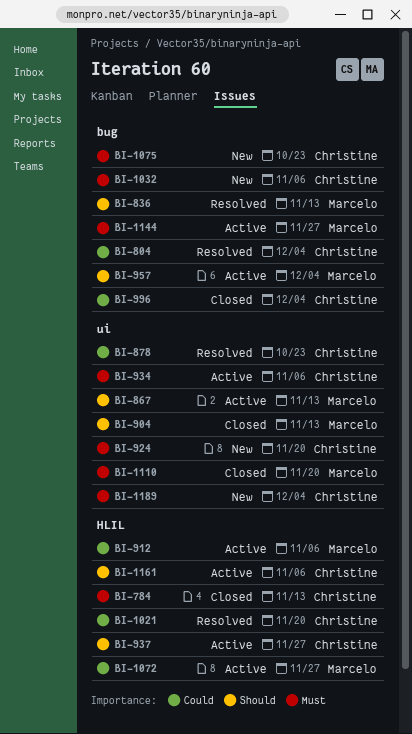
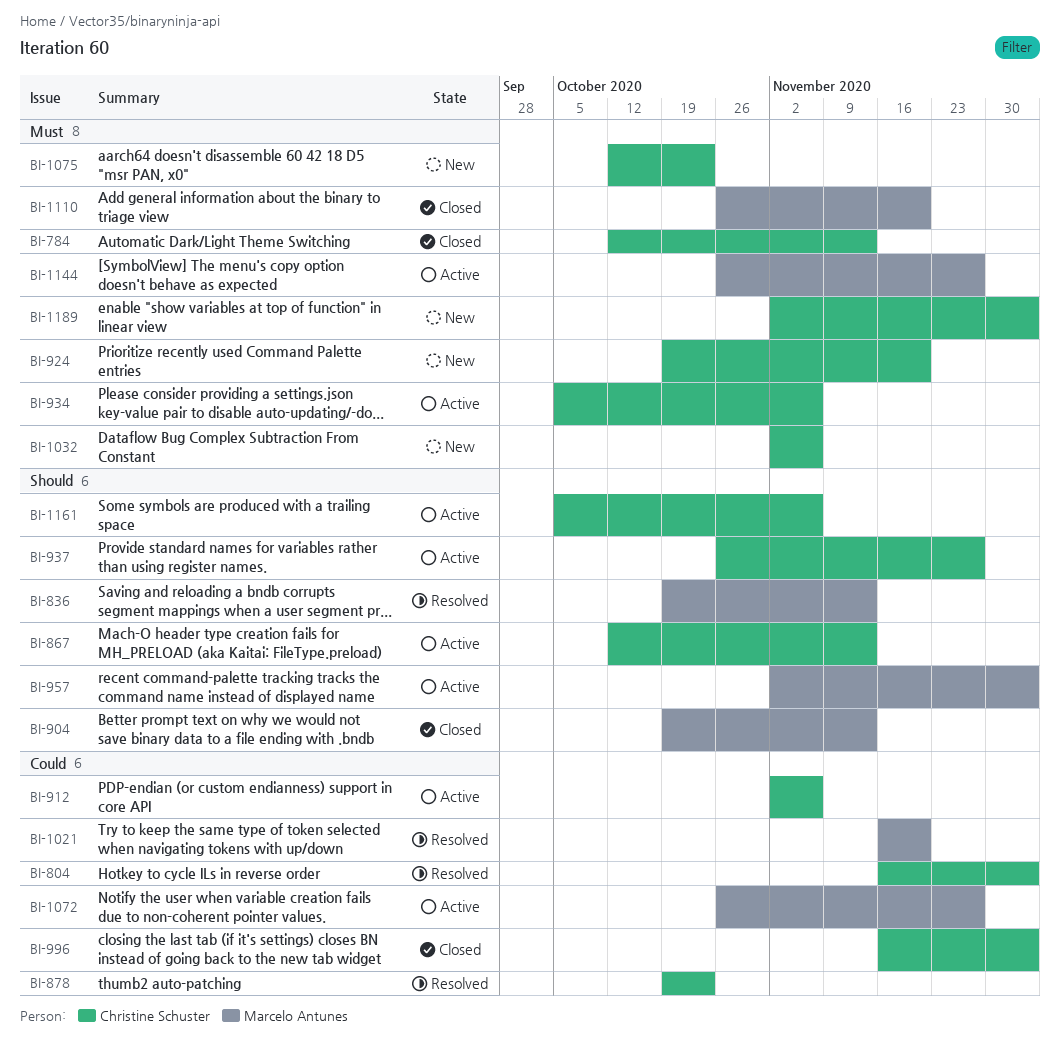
BI-867, owner: Marcelo Antunes -> Christine Schuster
BI-912, owner: Marcelo Antunes -> Christine Schuster
BI-1021, owner: Christine Schuster -> Marcelo Antunes

